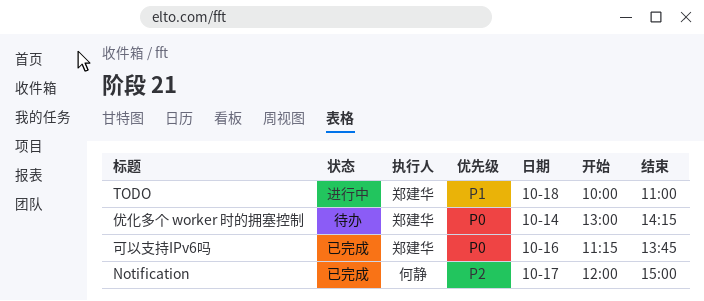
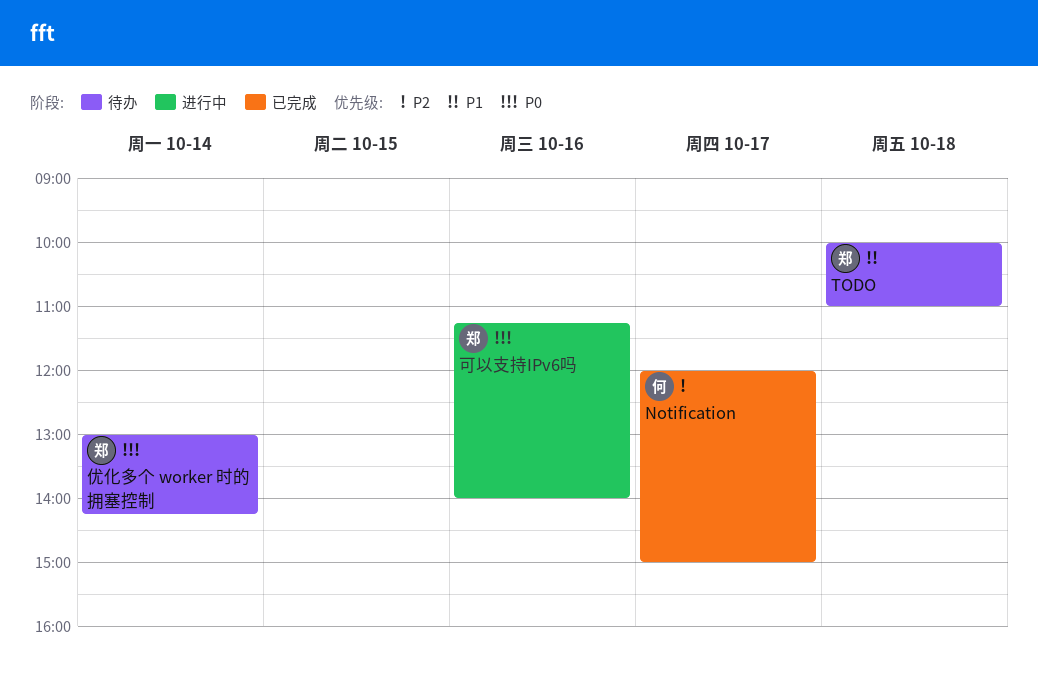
TODO, status: 进行中 -> 待办
可以支持IPv6吗, status: 已完成 -> 进行中
可以支持IPv6吗, ends: 13:45 -> 14:00

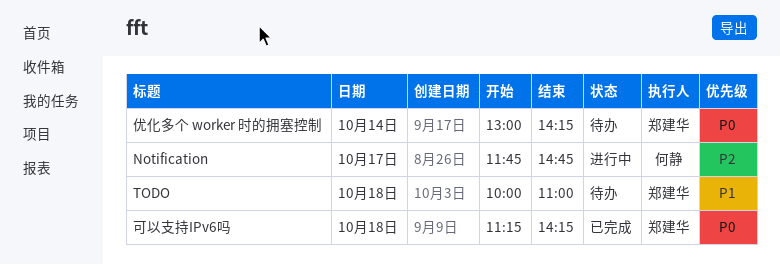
Notification, status: 已完成 -> 进行中
Notification, begins: 12:00 -> 11:45
Notification, ends: 15:00 -> 14:45
可以支持IPv6吗, status: 进行中 -> 已完成
可以支持IPv6吗, day: Oct 16 -> Oct 18
可以支持IPv6吗, ends: 14:00 -> 14:15

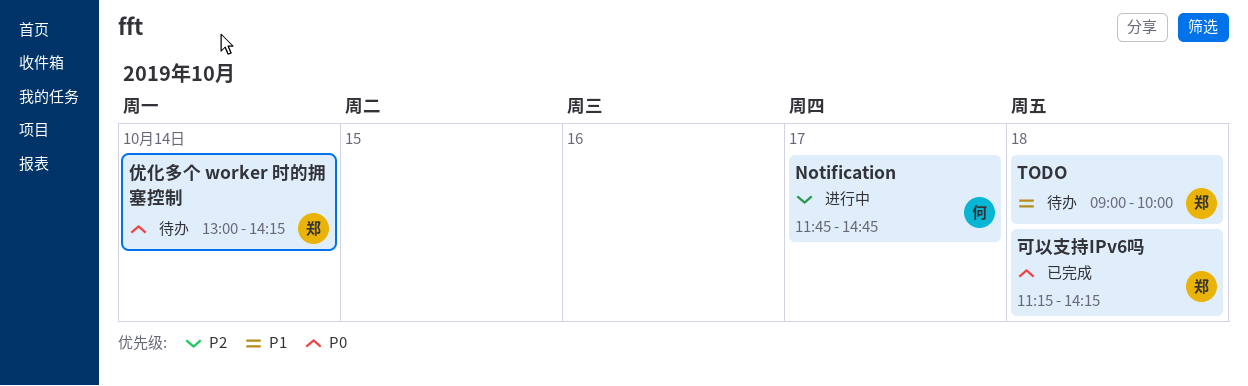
TODO, begins: 10:00 -> 09:00
TODO, ends: 11:00 -> 10:00

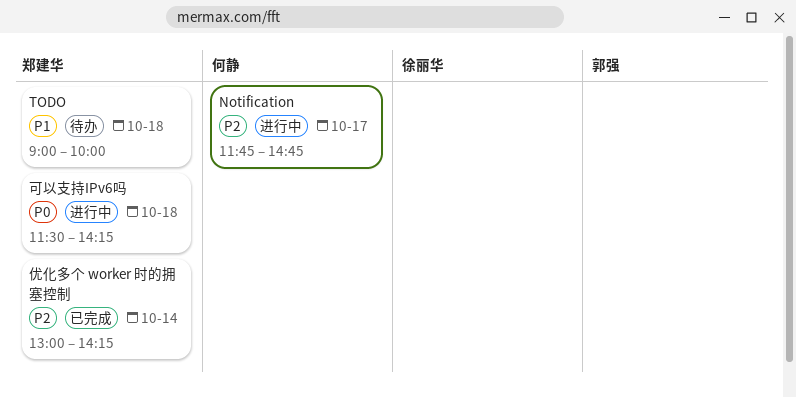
优化多个 worker 时的拥塞控制, status: 待办 -> 已完成
优化多个 worker 时的拥塞控制, priority: P0 -> P2
可以支持IPv6吗, status: 已完成 -> 进行中
可以支持IPv6吗, begins: 11:15 -> 11:30

